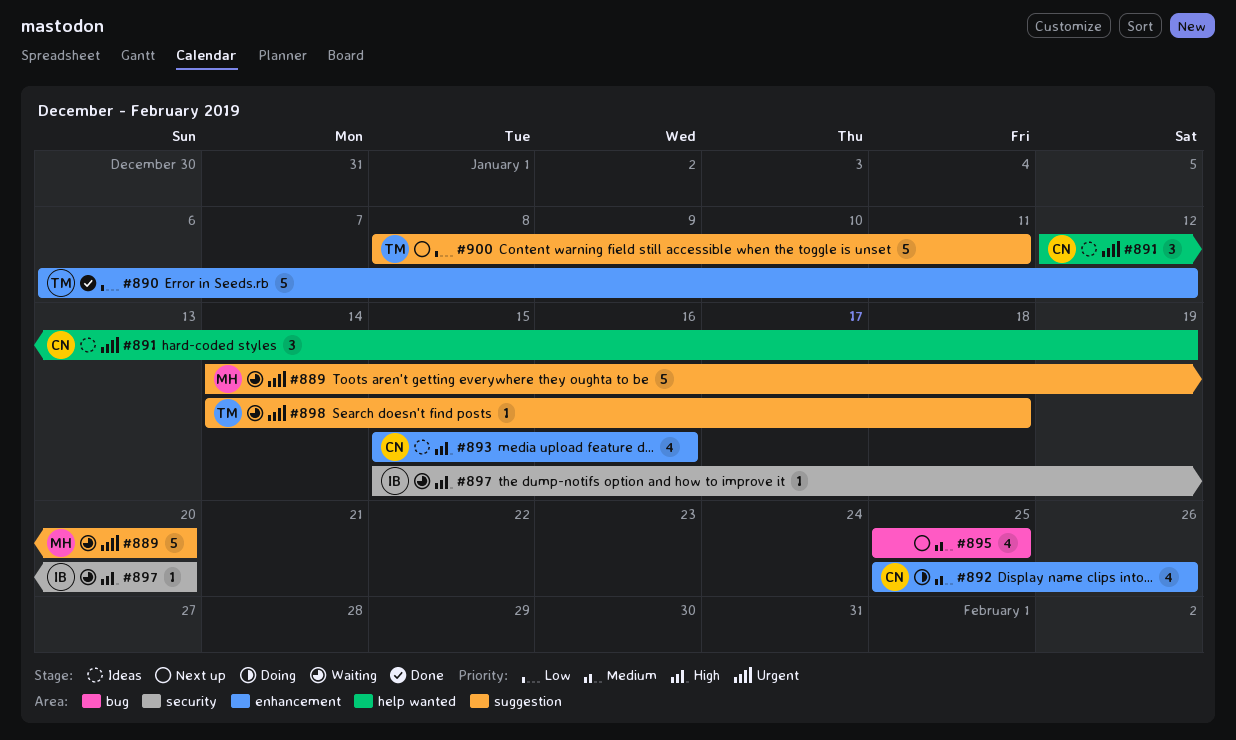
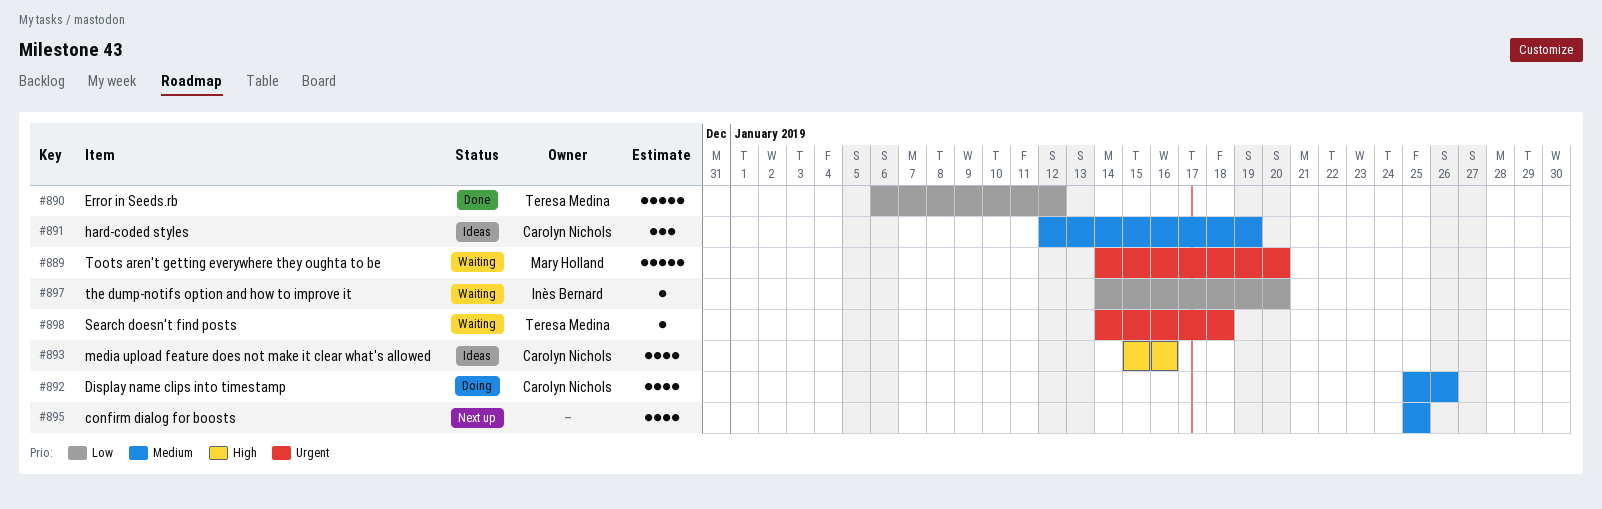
#891, priority: Urgent -> Medium
#897, priority: High -> Low
#897, start: Jan 15 -> Jan 14
#900: present -> none

